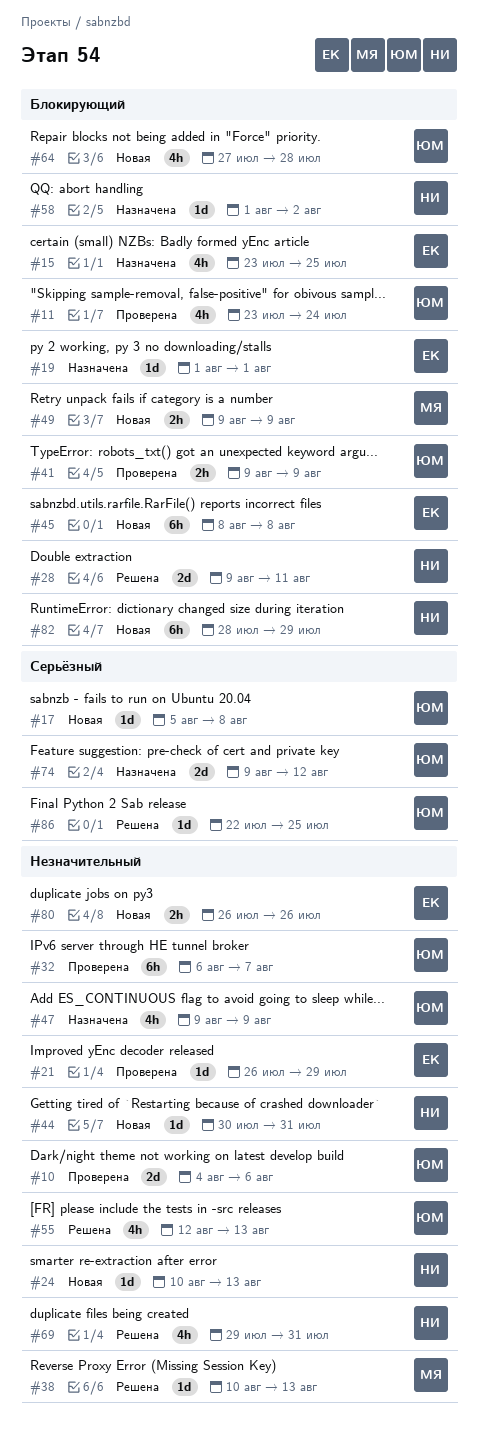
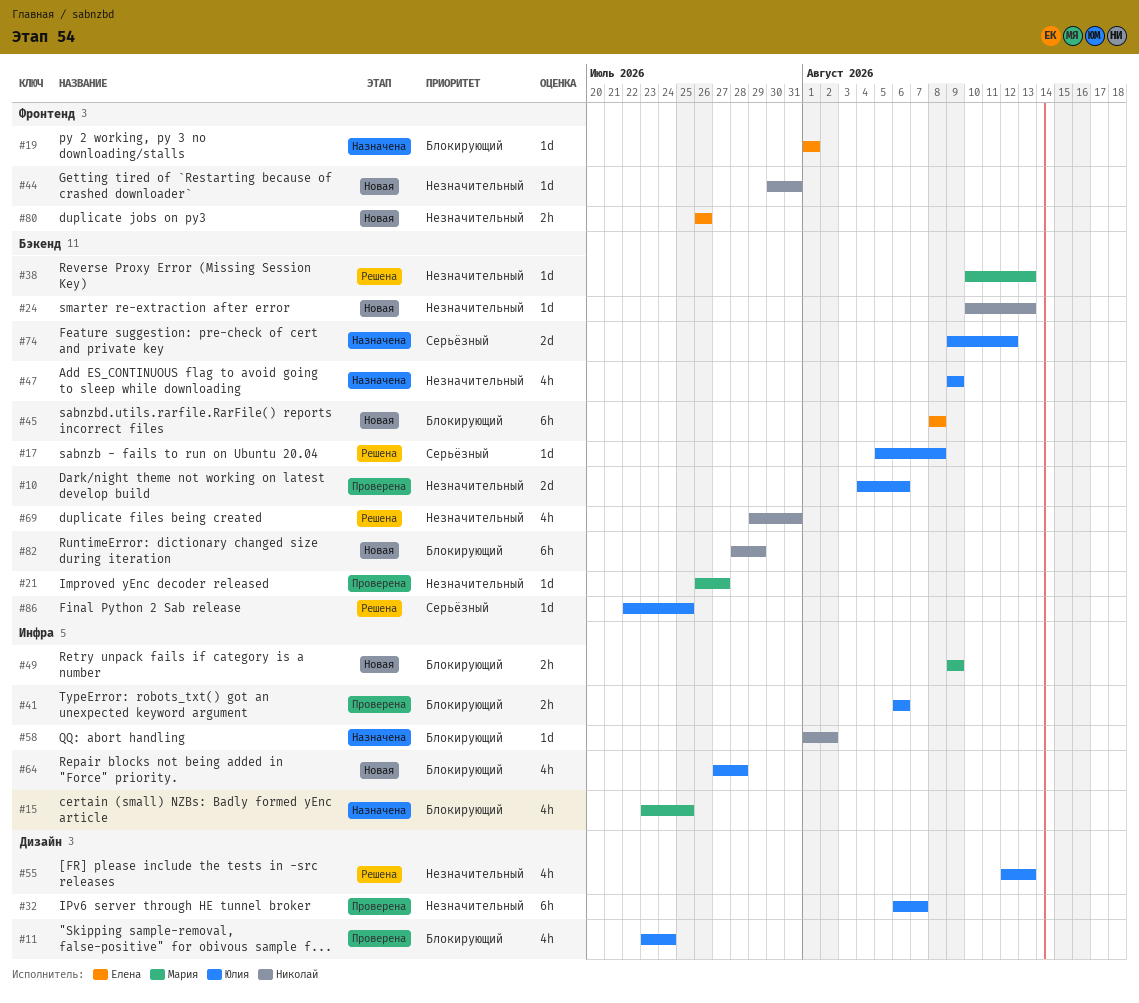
#15, owner: Елена -> Мария
#17, status: Новая -> Решена
#21, owner: Елена -> Мария
#21, due: Jul 29 -> Jul 27
#28: present -> none
#41, start: Aug 9 -> Aug 6
#41, due: Aug 9 -> Aug 6

